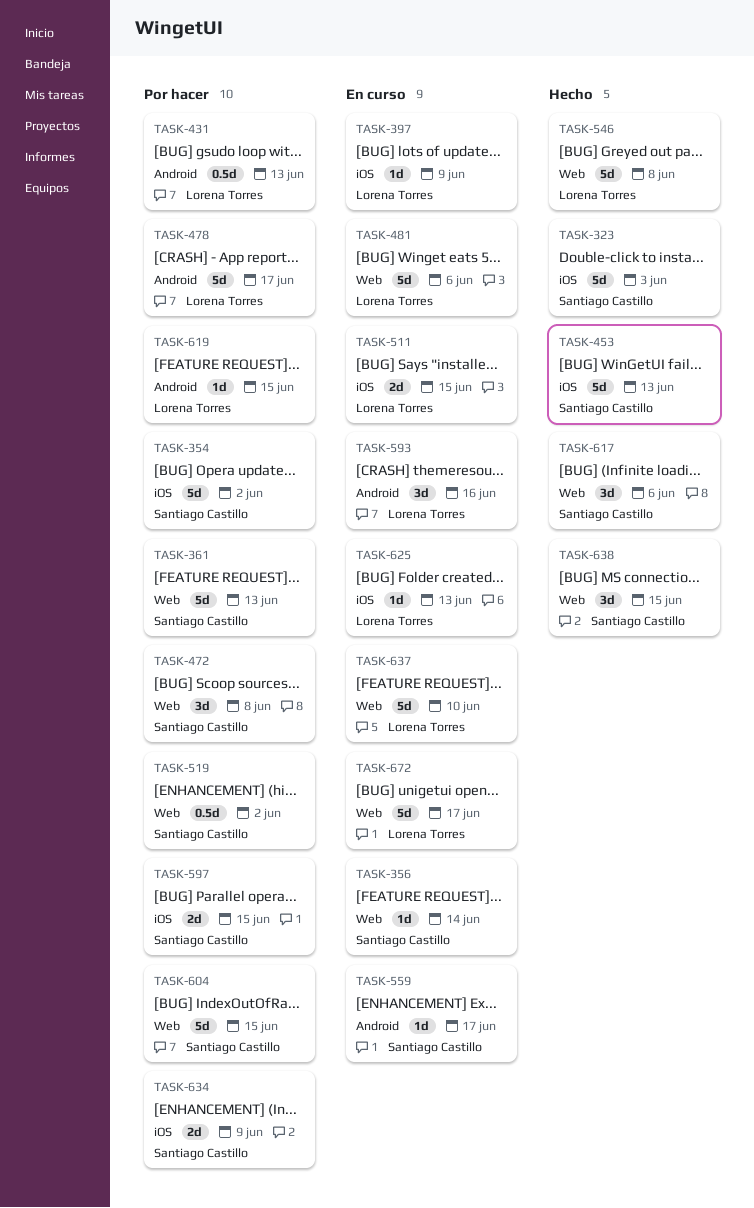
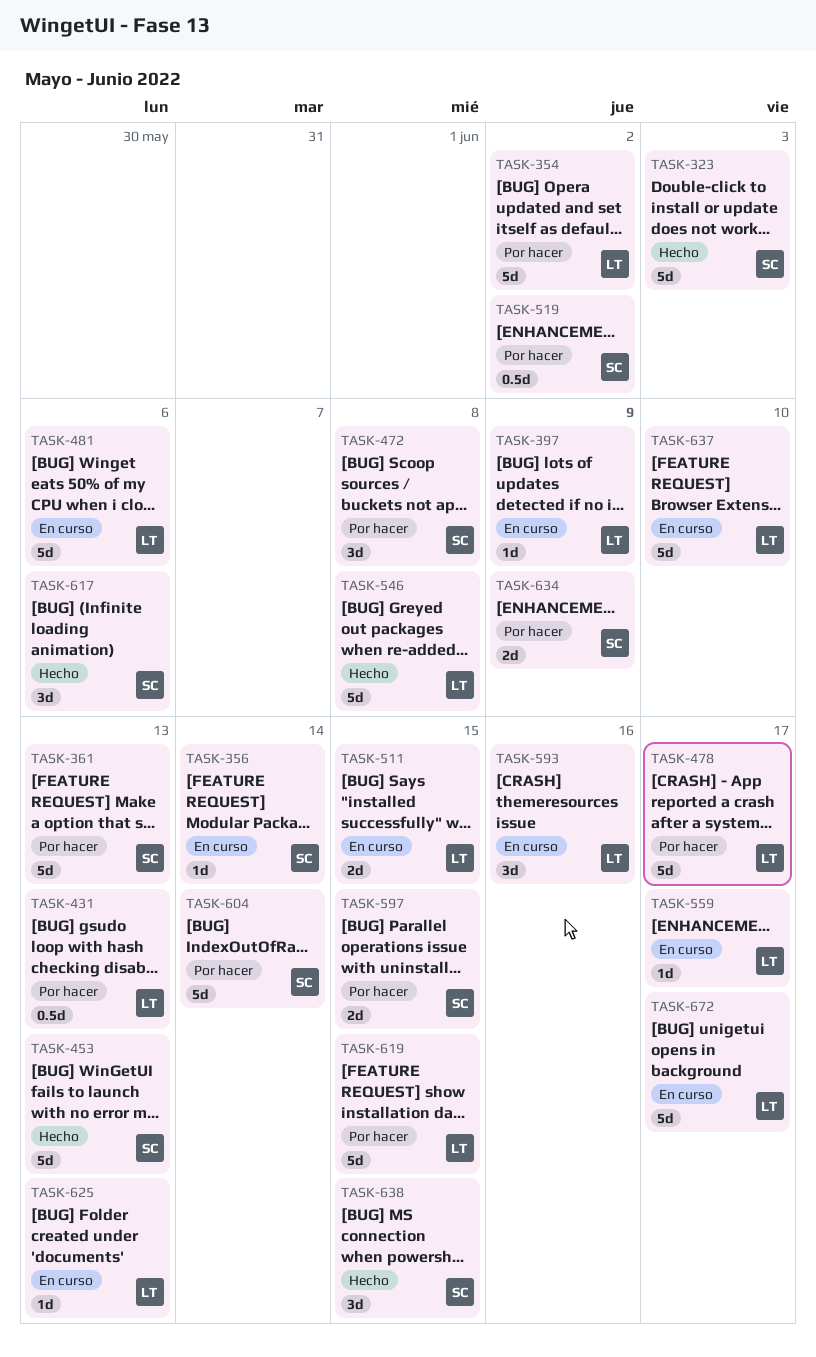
TASK-354, owner: Santiago Castillo -> Lorena Torres
TASK-559, owner: Santiago Castillo -> Lorena Torres
TASK-604, due: Jun 15 -> Jun 14
TASK-619, estimate: 1d -> 5d

